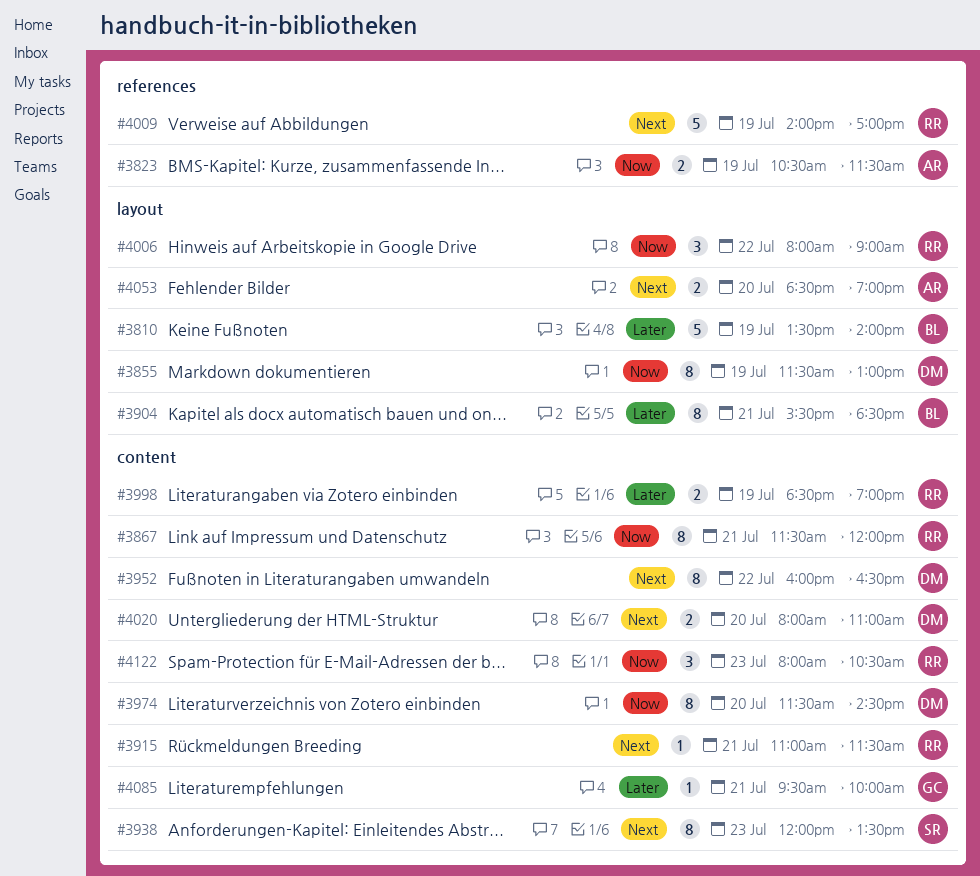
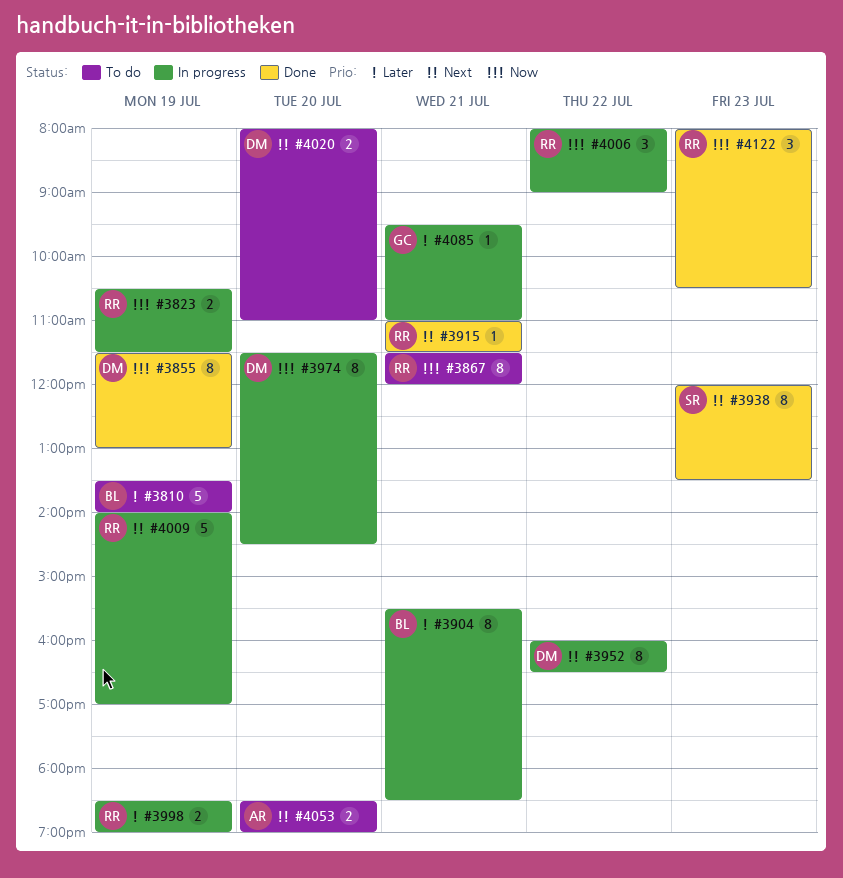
#3823, owner: AR -> RR
#4085, ends: 10:00 -> 11:00

